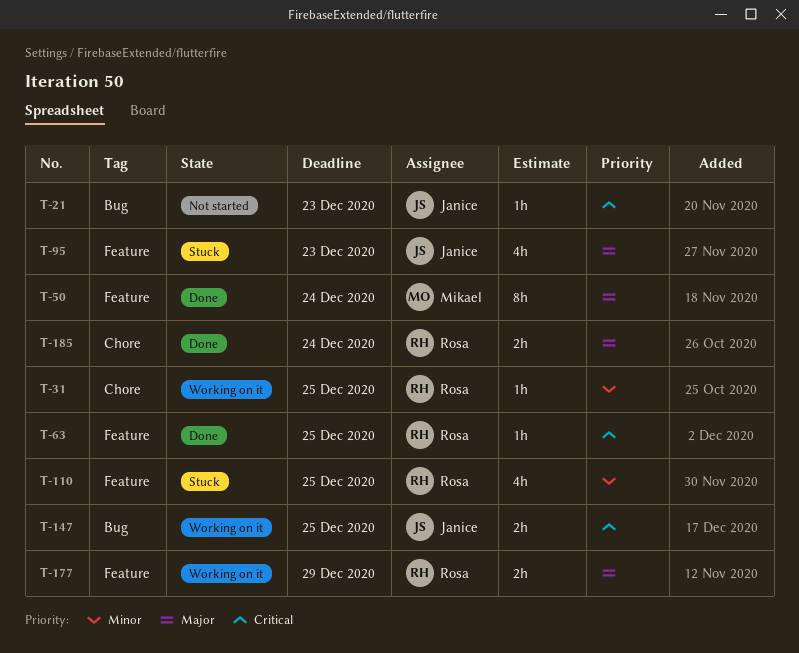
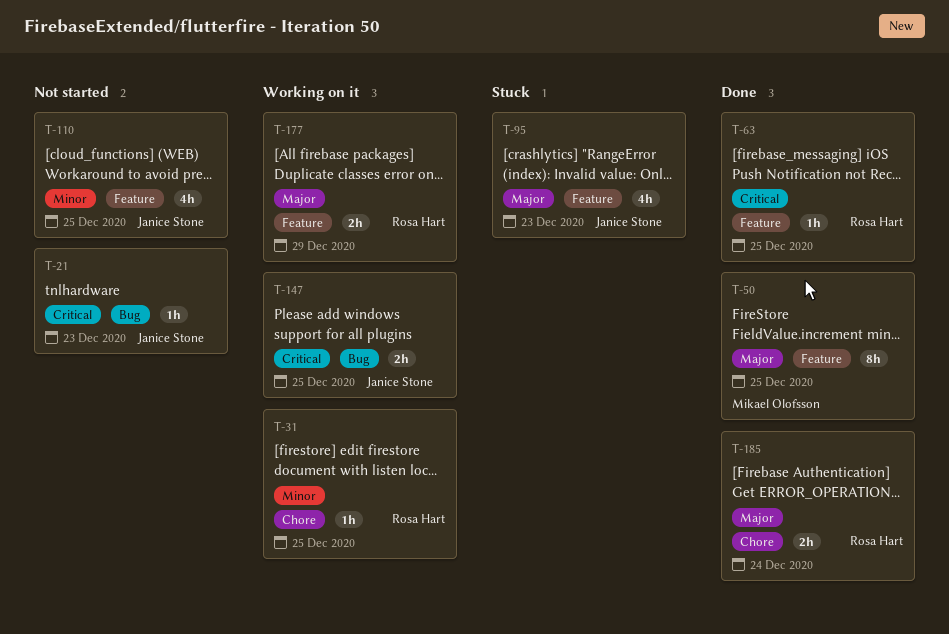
T-50, due: Dec 24 -> Dec 25
T-110, status: Stuck -> Not started
T-110, owner: Rosa Hart -> Janice Stone

